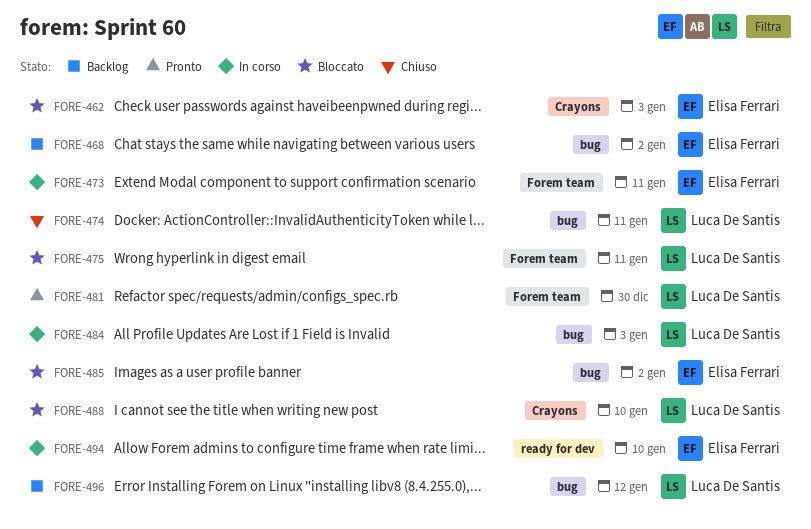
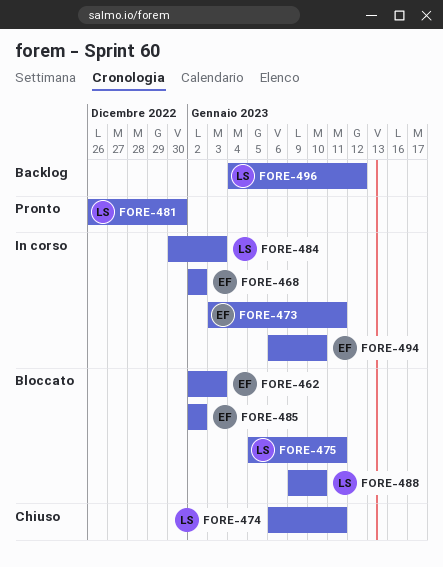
FORE-468, status: Backlog -> In corso

